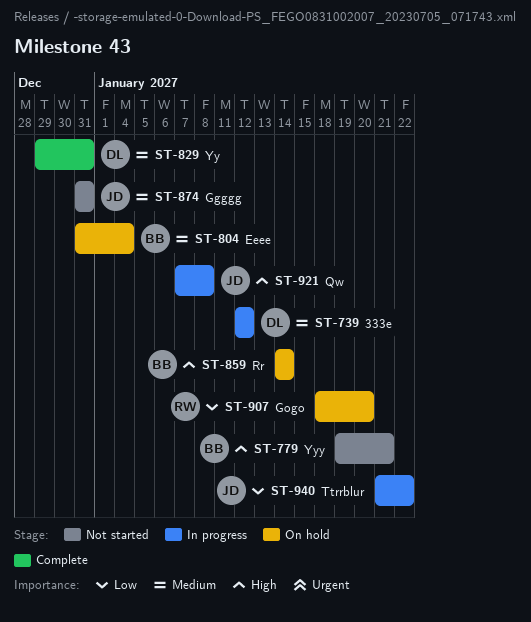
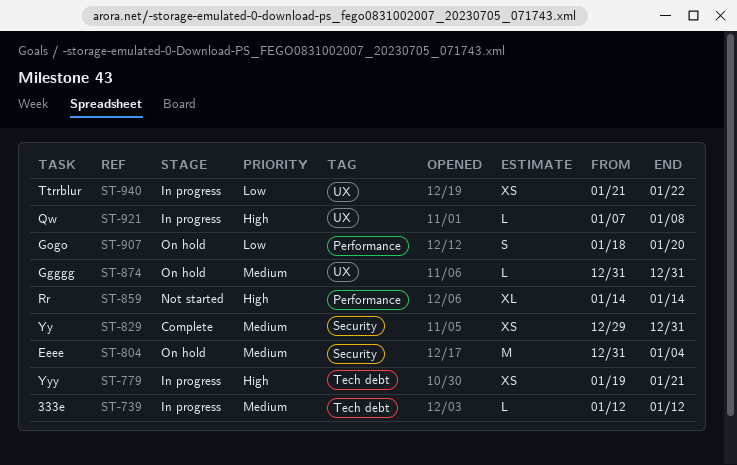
ST-779, status: Not started -> In progress
ST-859, status: On hold -> Not started
ST-874, status: Not started -> On hold

